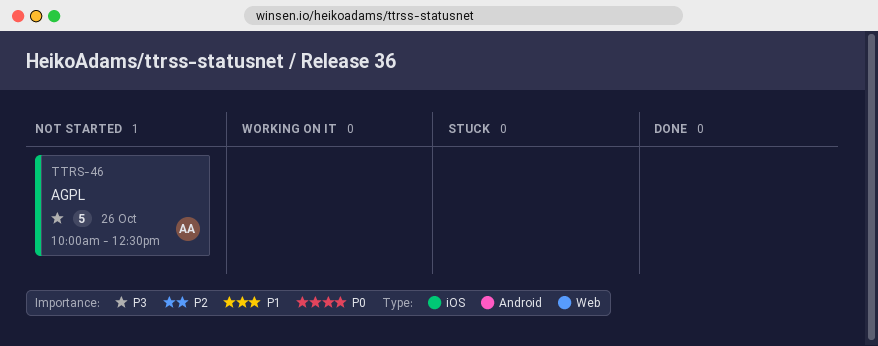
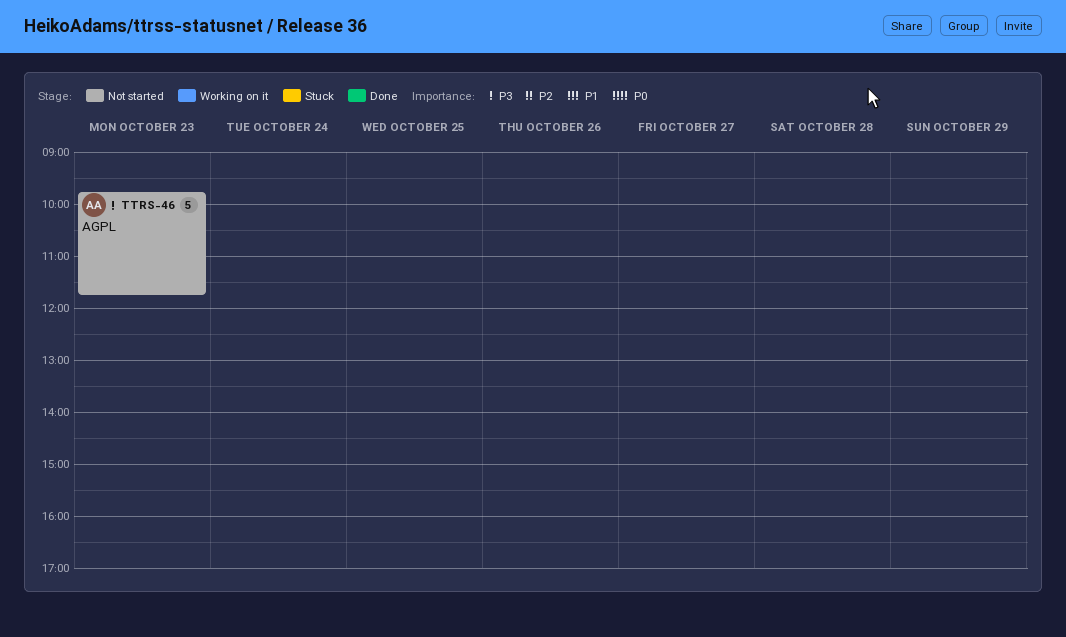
TTRS-46, day: Oct 26 -> Oct 23
TTRS-46, begins: 10:00 -> 09:45
TTRS-46, ends: 12:30 -> 11:45

